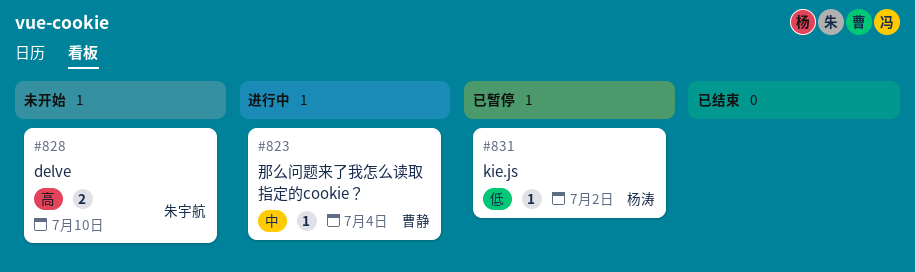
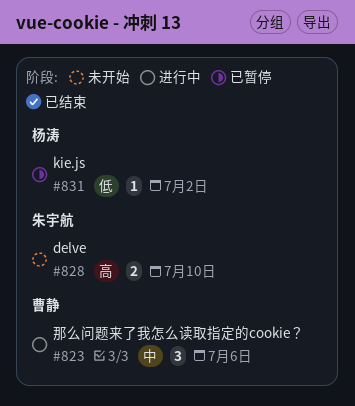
#823, estimate: 1 -> 3
#823, due: Jul 4 -> Jul 6

